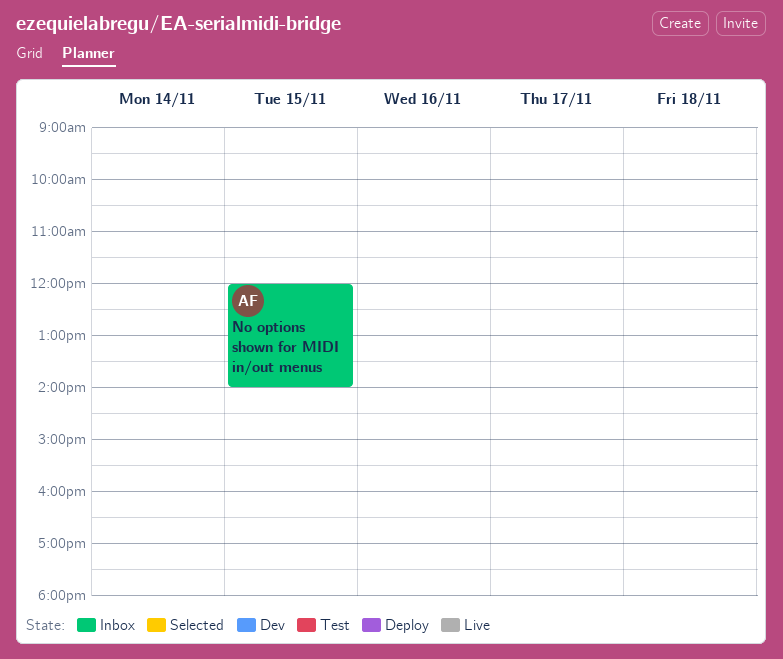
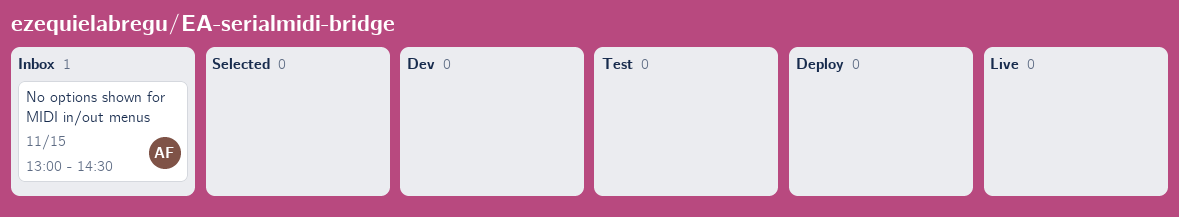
No options shown for MIDI in/out menus, begins: 12:00 -> 13:00
No options shown for MIDI in/out menus, ends: 14:00 -> 14:30

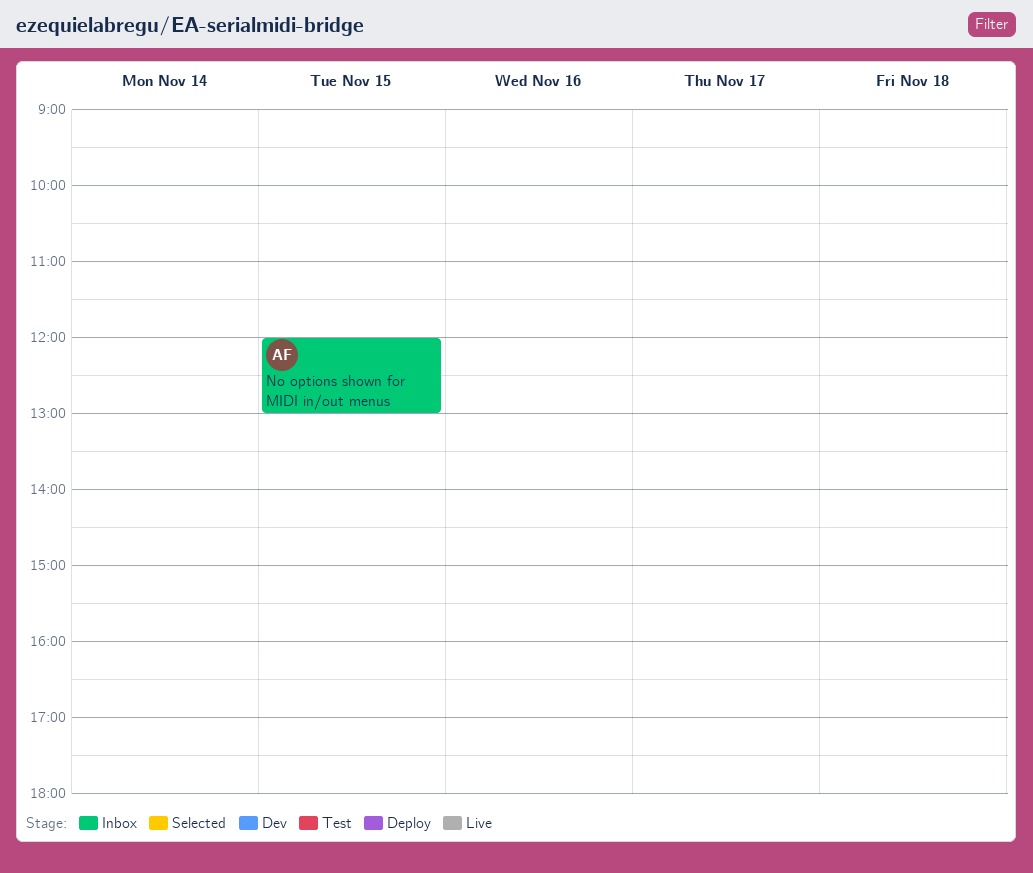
No options shown for MIDI in/out menus, begins: 13:00 -> 12:00
No options shown for MIDI in/out menus, ends: 14:30 -> 13:00

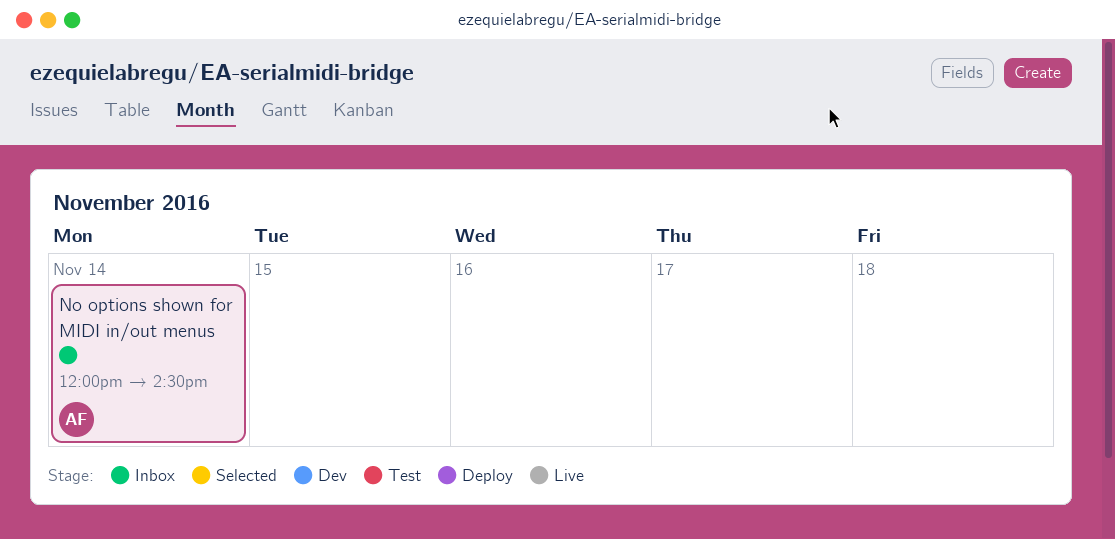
No options shown for MIDI in/out menus, day: Nov 15 -> Nov 14
No options shown for MIDI in/out menus, ends: 13:00 -> 14:30

